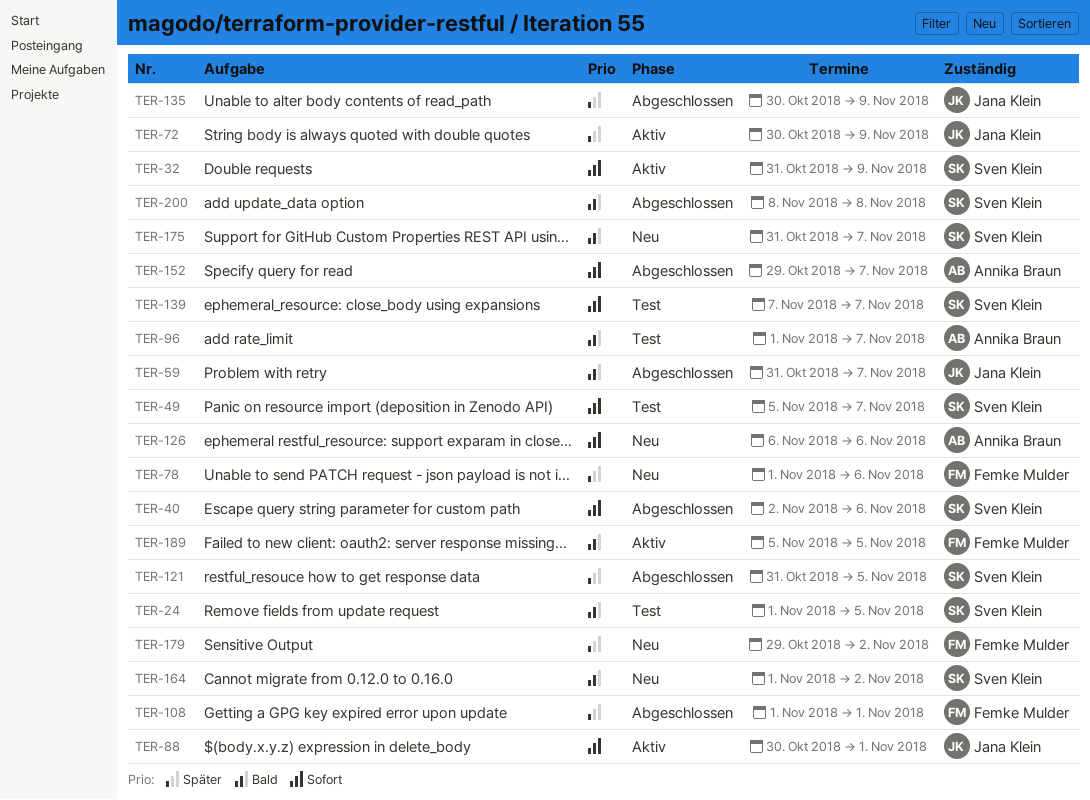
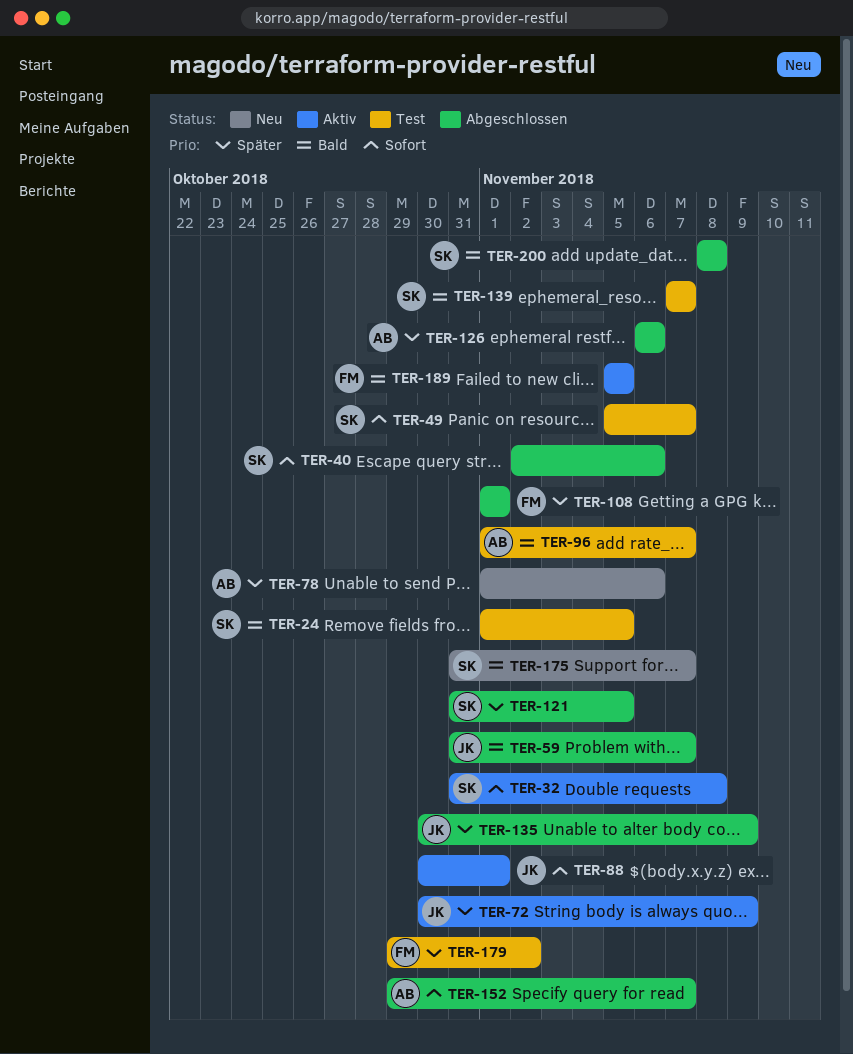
TER-32, due: Nov 9 -> Nov 8
TER-78, owner: Femke Mulder -> Annika Braun
TER-126, status: Neu -> Abgeschlossen
TER-126, priority: Sofort -> Später
TER-139, priority: Sofort -> Bald
TER-164: present -> none
TER-179, status: Neu -> Test

